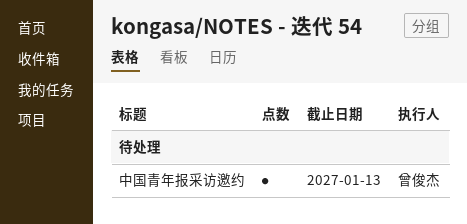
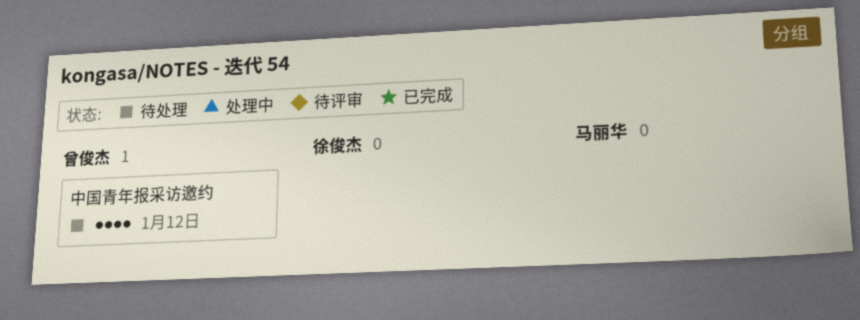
中国青年报采访邀约, estimate: 1 -> 4
中国青年报采访邀约, due: Jan 13 -> Jan 12

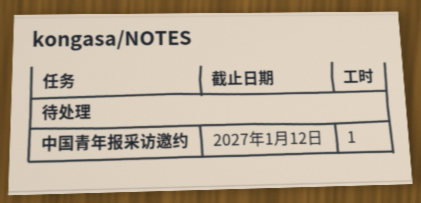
中国青年报采访邀约, estimate: 4 -> 1

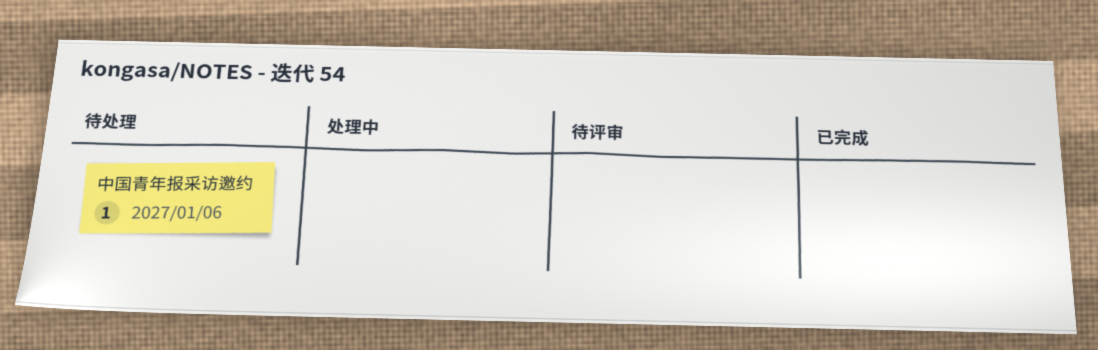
中国青年报采访邀约, due: Jan 12 -> Jan 6

